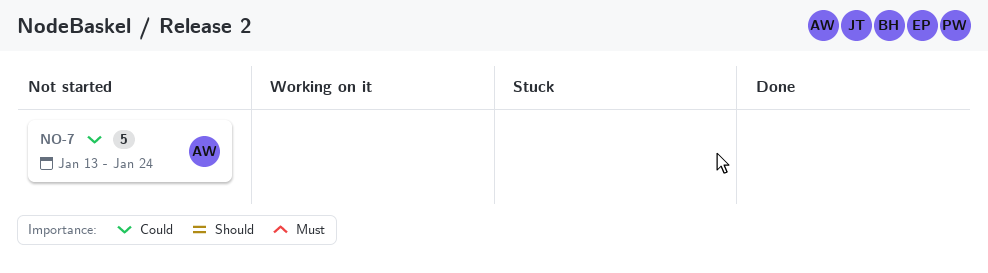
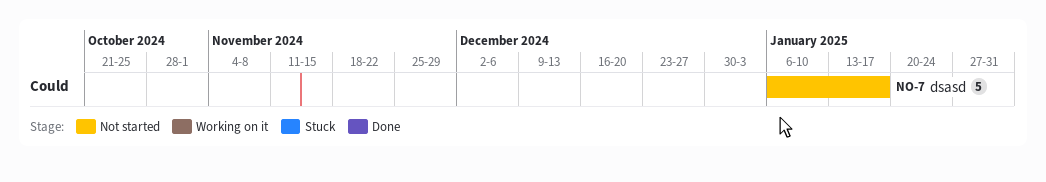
NO-7, start: Jan 13 -> Jan 6
NO-7, due: Jan 24 -> Jan 17

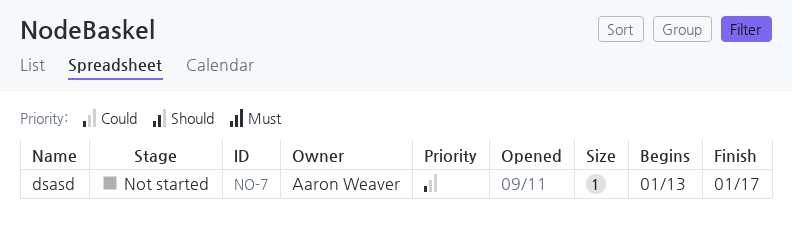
NO-7, estimate: 5 -> 1
NO-7, start: Jan 6 -> Jan 13

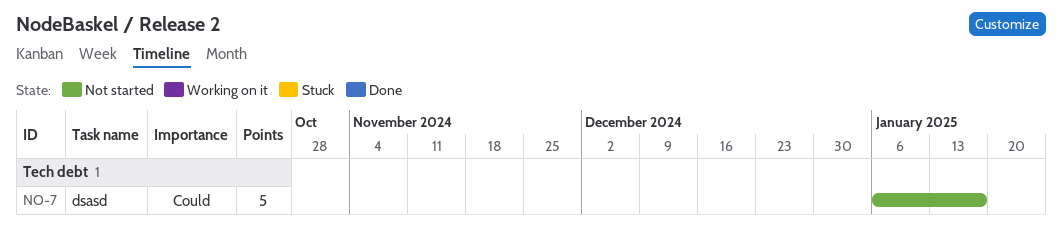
NO-7, estimate: 1 -> 5
NO-7, start: Jan 13 -> Jan 6

